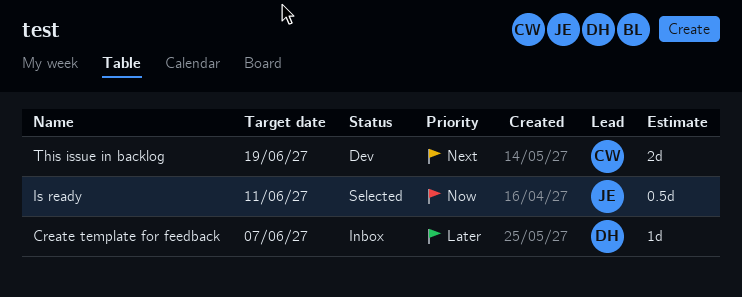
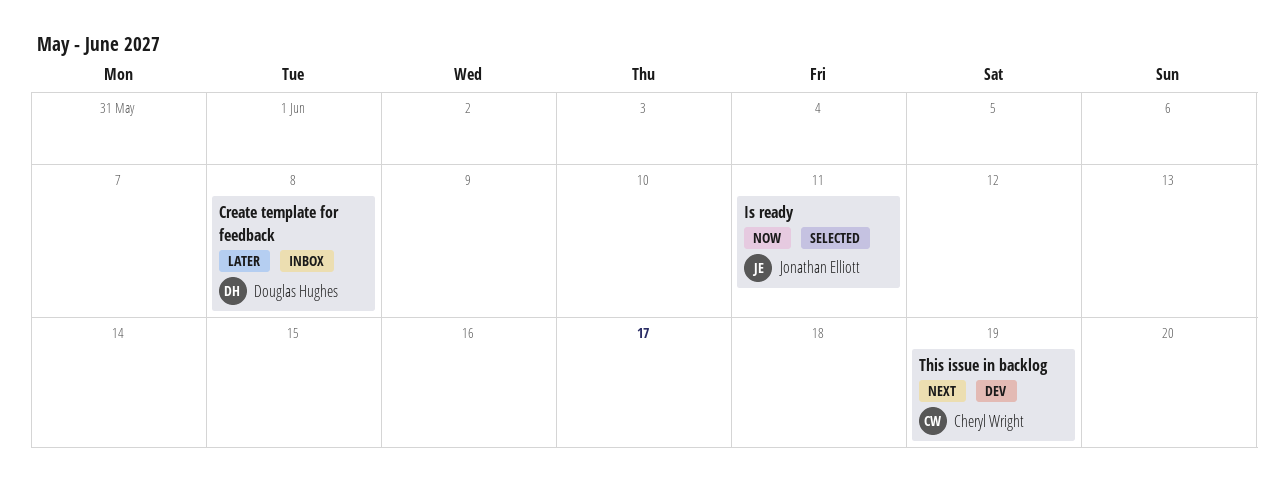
Create template for feedback, due: Jun 7 -> Jun 8

